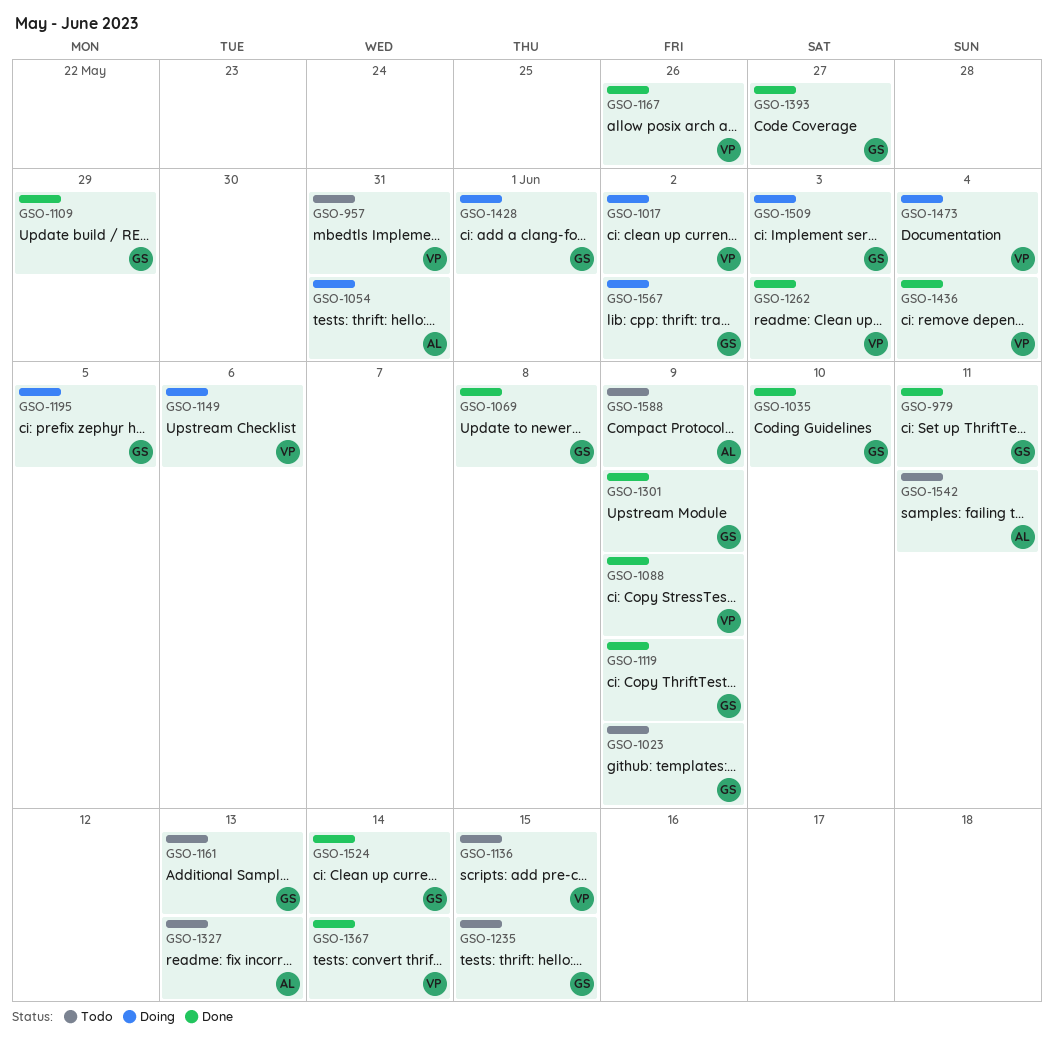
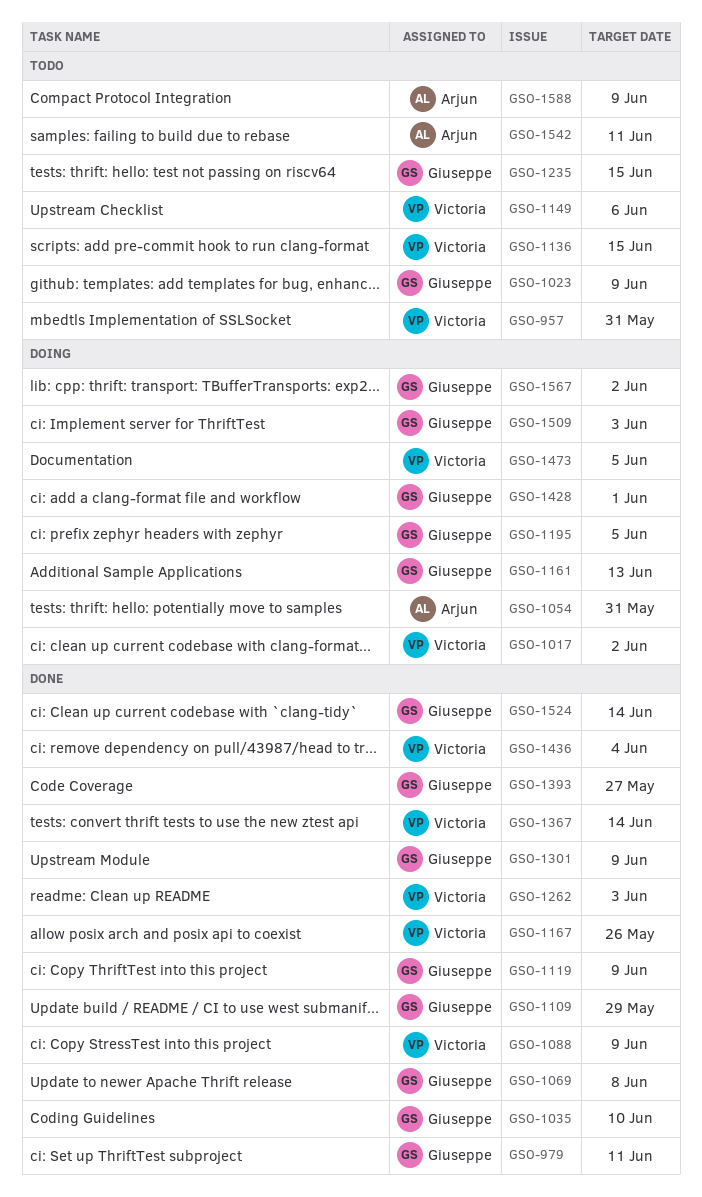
GSO-1149, status: Doing -> Todo
GSO-1161, status: Todo -> Doing
GSO-1327: present -> none
GSO-1473, due: Jun 4 -> Jun 5

